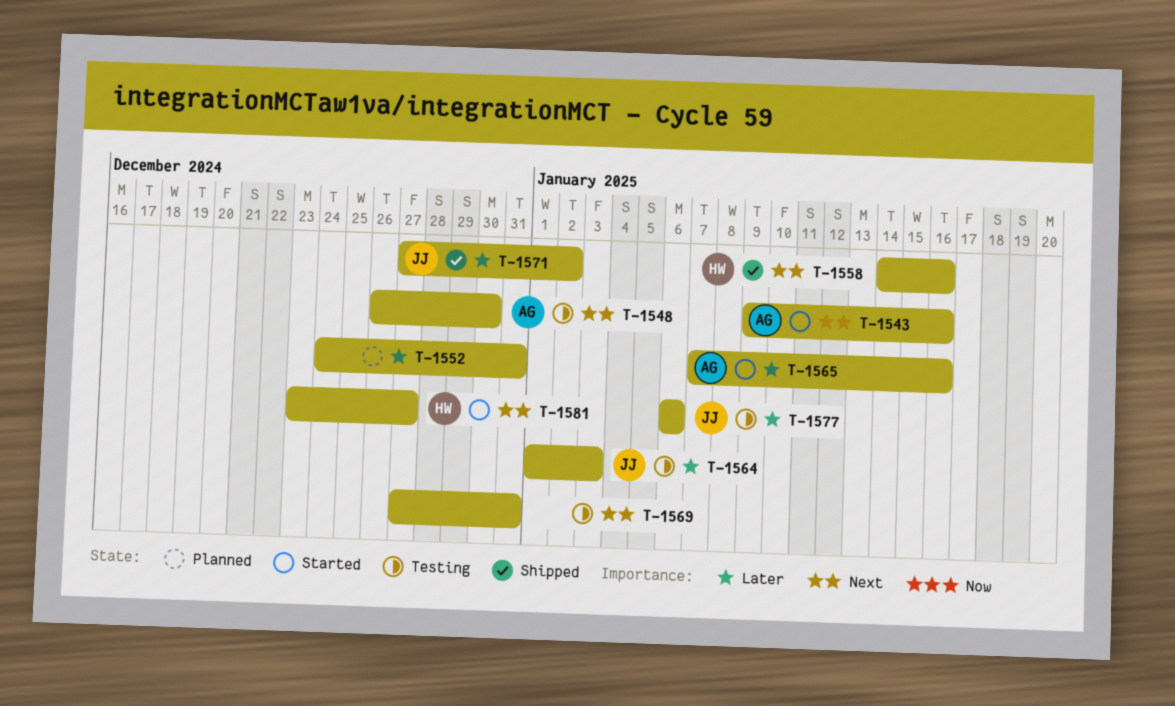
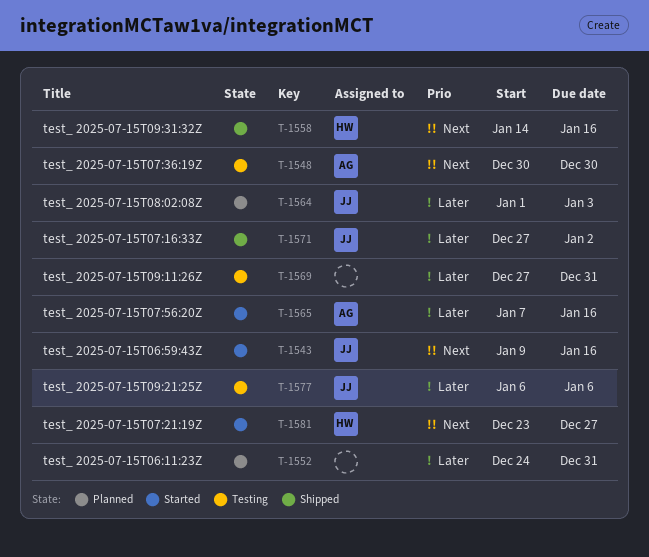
T-1543, owner: AG -> JJ
T-1548, start: Dec 26 -> Dec 30
T-1564, status: Testing -> Planned
T-1569, priority: Next -> Later

